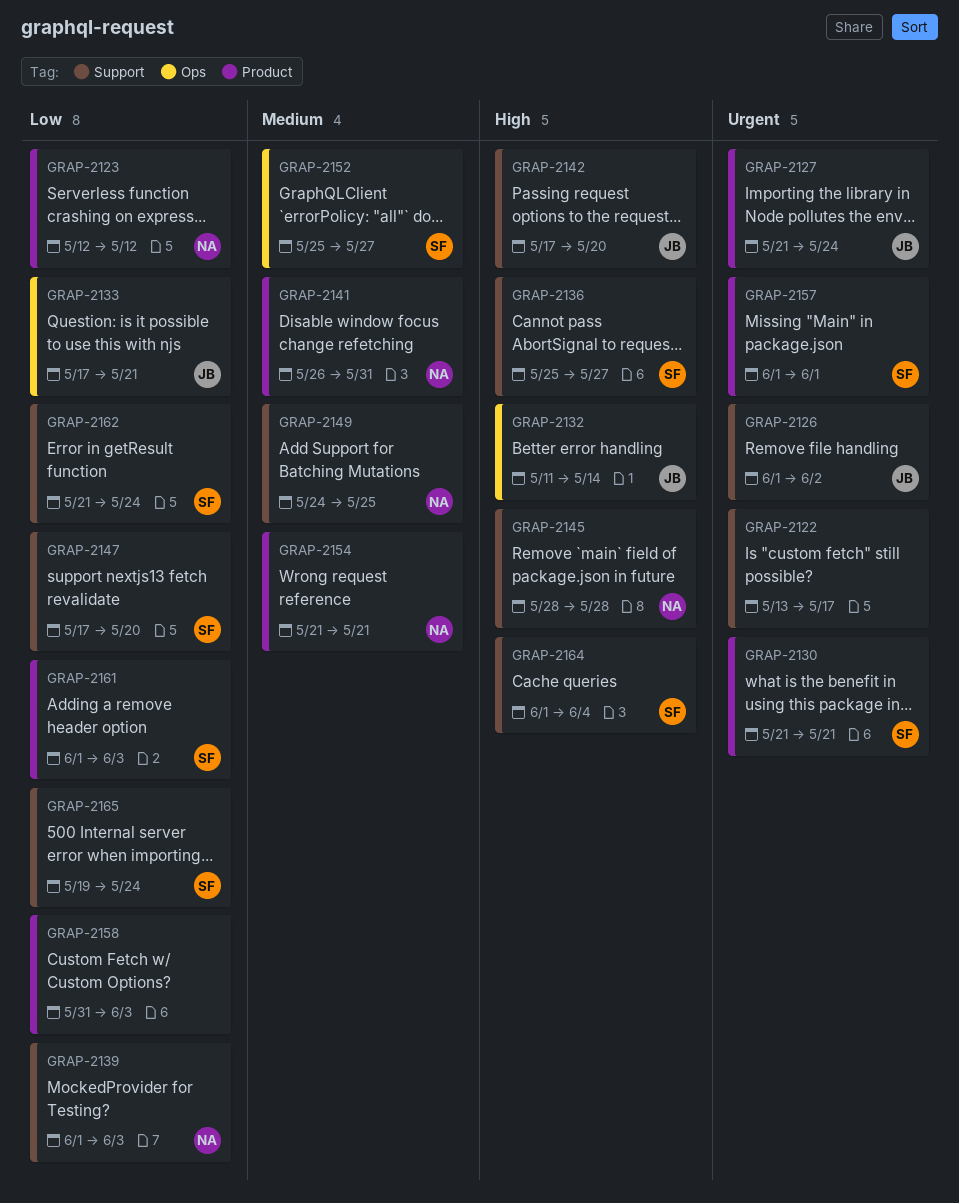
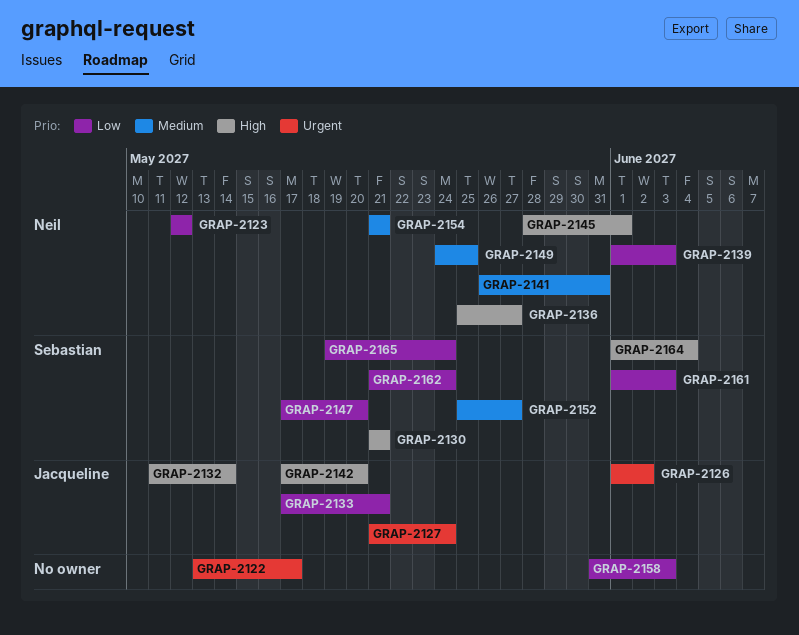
GRAP-2130, priority: Urgent -> High
GRAP-2136, owner: Sebastian -> Neil
GRAP-2145, due: May 28 -> Jun 1
GRAP-2157: present -> none

